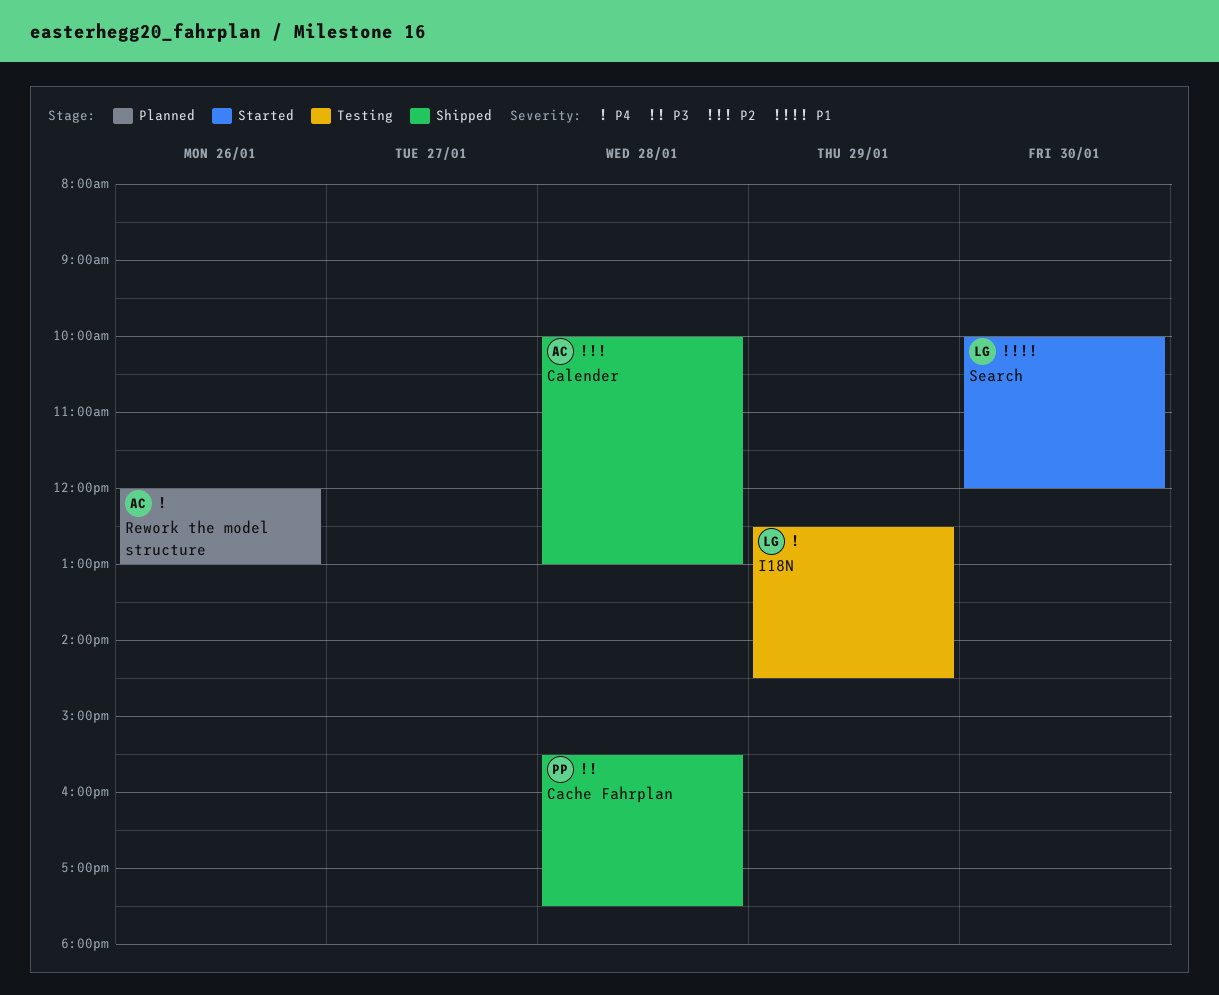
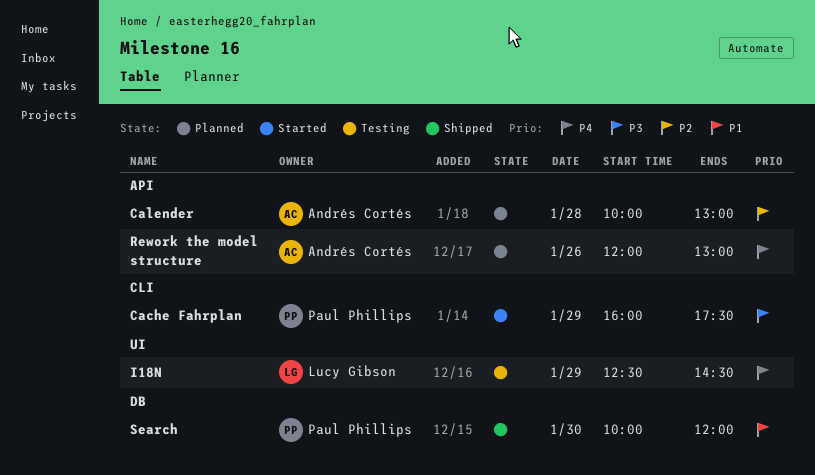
Cache Fahrplan, status: Shipped -> Started
Cache Fahrplan, day: Jan 28 -> Jan 29
Cache Fahrplan, begins: 15:30 -> 16:00
Calender, status: Shipped -> Planned
Search, status: Started -> Shipped
Search, owner: Lucy Gibson -> Paul Phillips

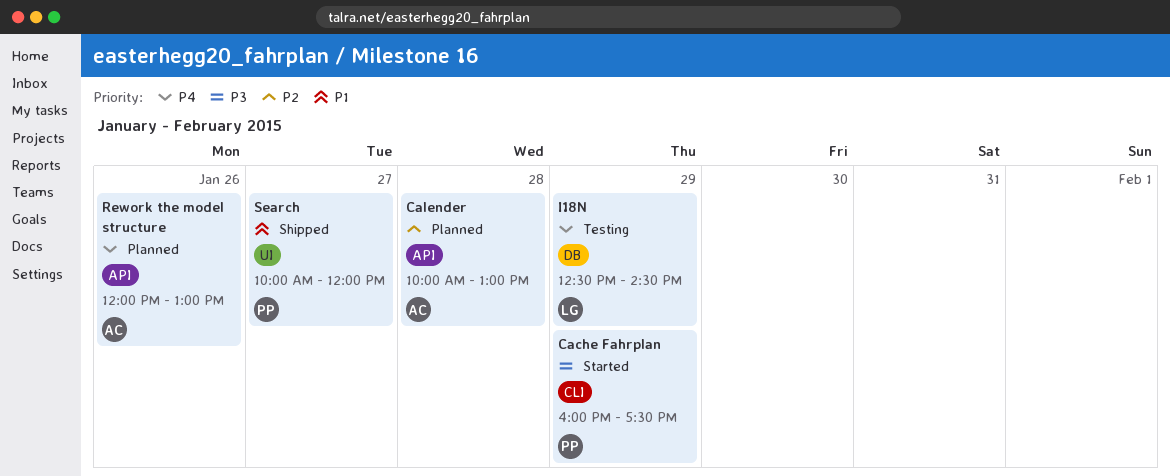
I18N, label: UI -> DB
Search, label: DB -> UI
Search, day: Jan 30 -> Jan 27

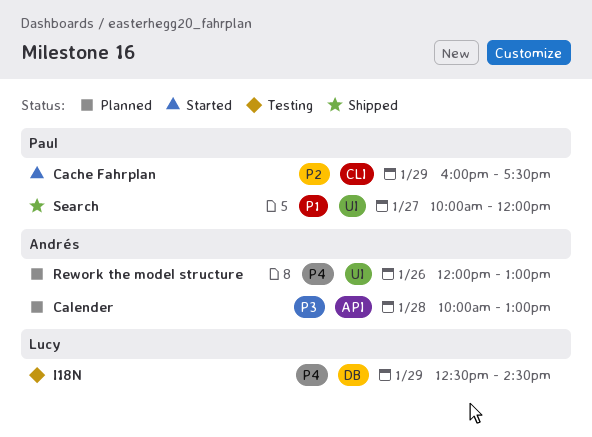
Cache Fahrplan, priority: P3 -> P2
Calender, priority: P2 -> P3
Rework the model structure, label: API -> UI

